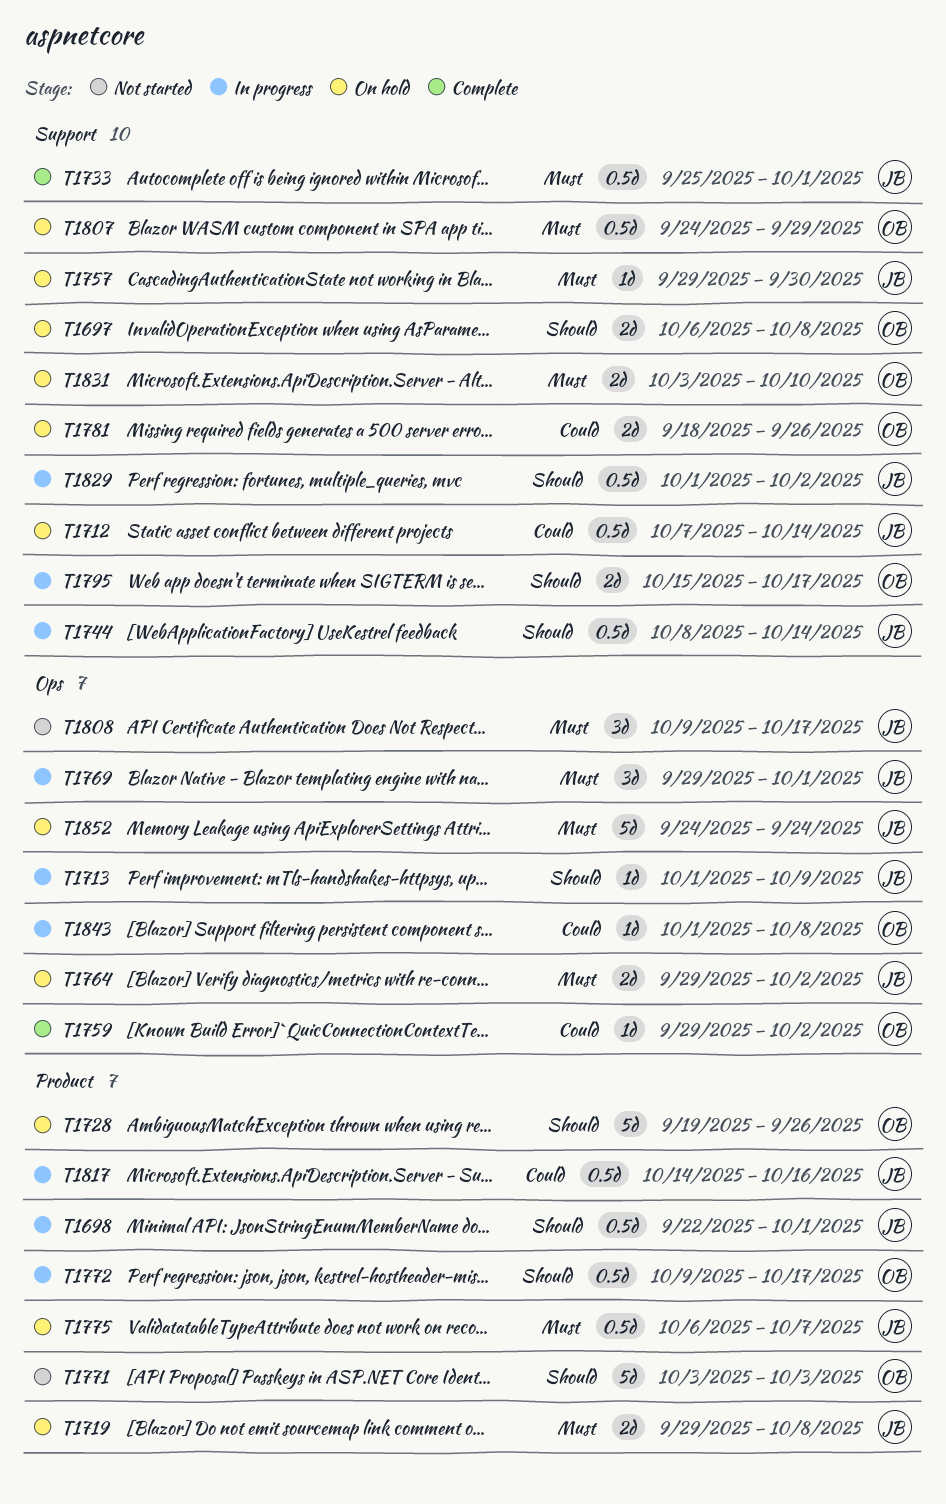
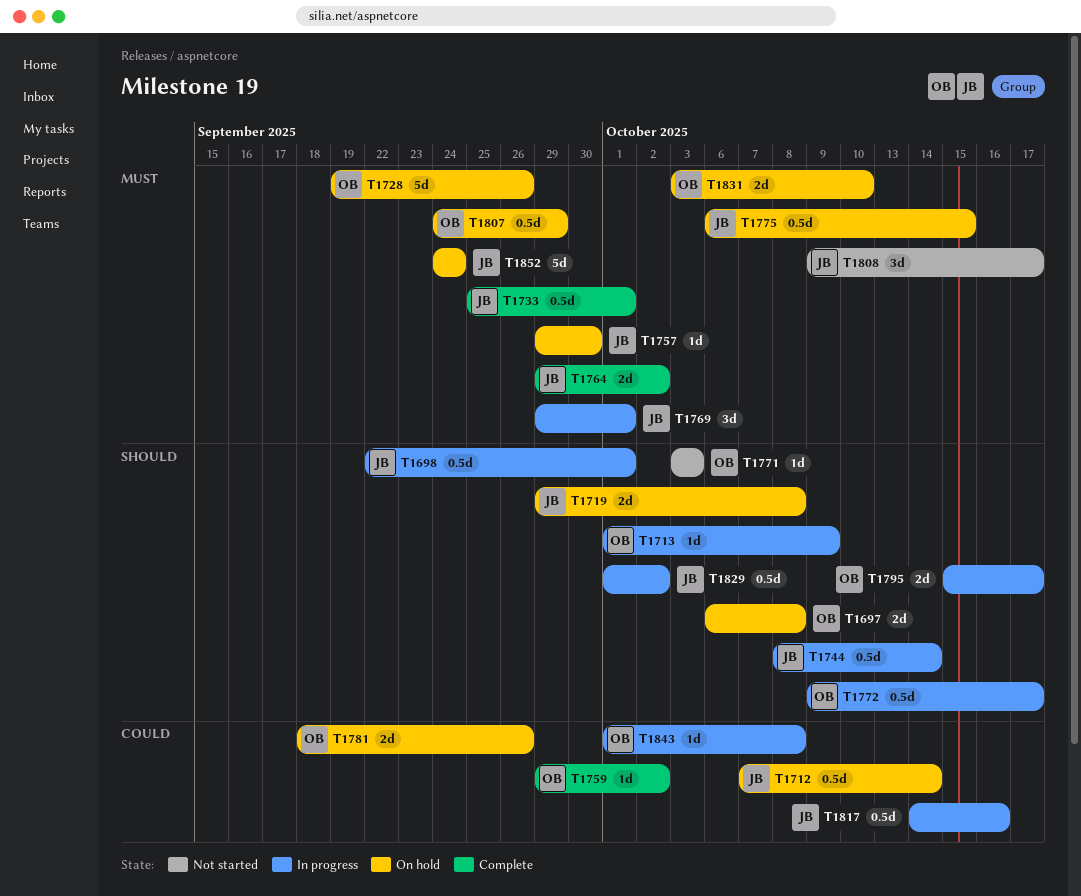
T1713, owner: JB -> OB
T1719, priority: Must -> Should
T1728, priority: Should -> Must
T1764, status: On hold -> Complete
T1771, estimate: 5d -> 1d
T1775, due: Oct 7 -> Oct 15

